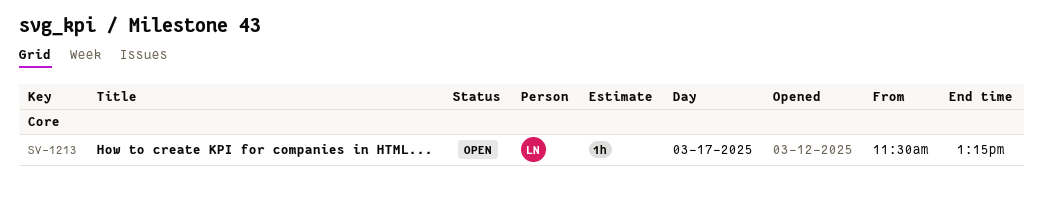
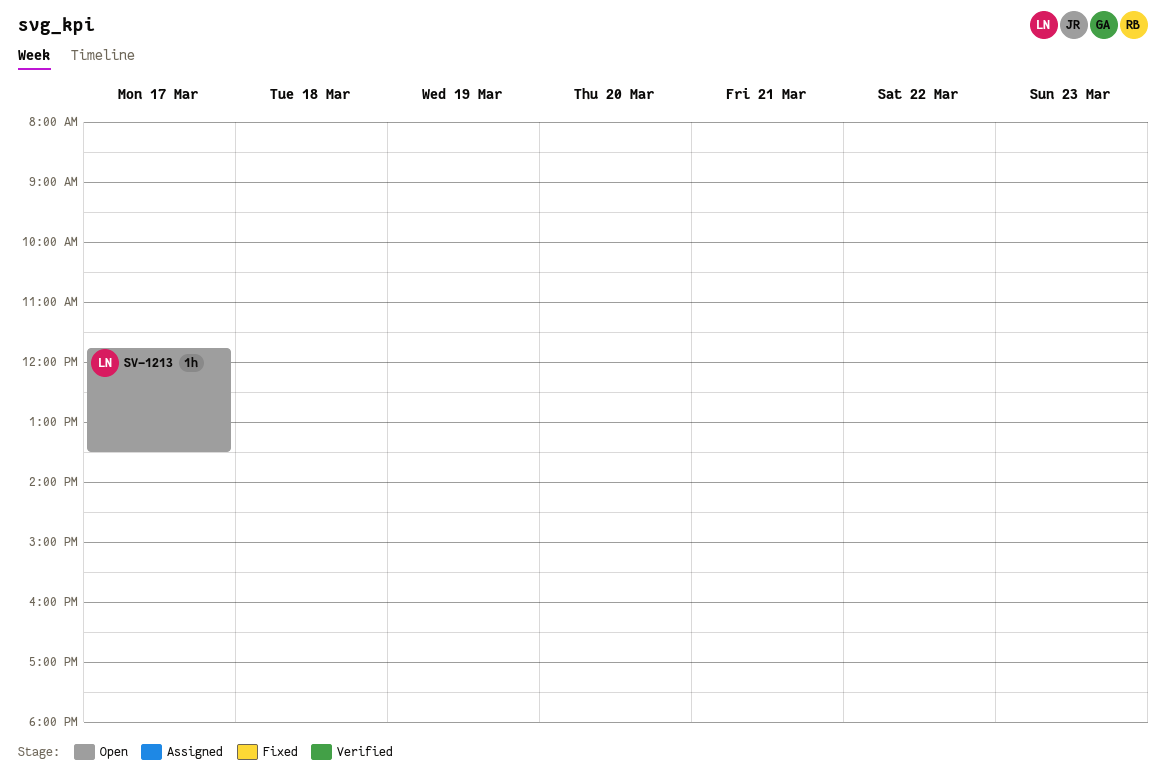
SV-1213, begins: 11:30 -> 11:45
SV-1213, ends: 13:15 -> 13:30

